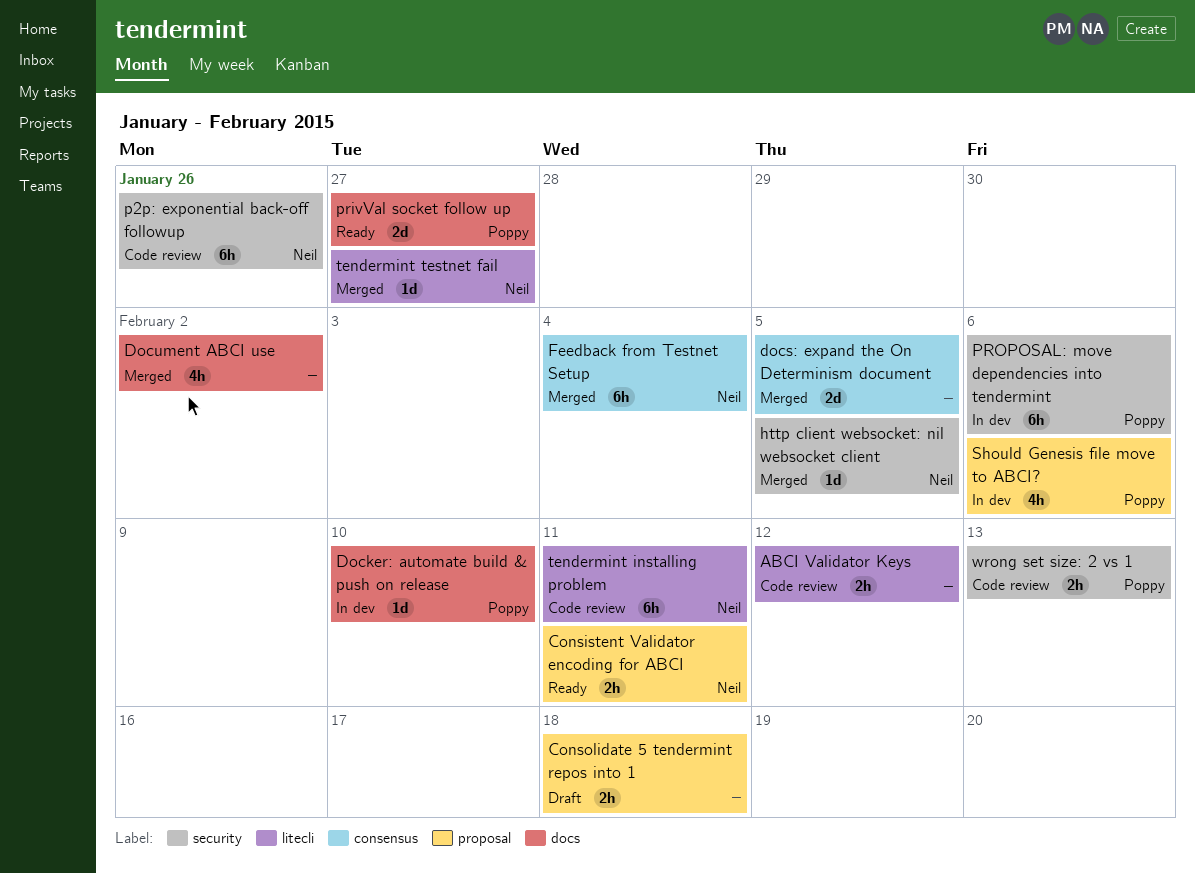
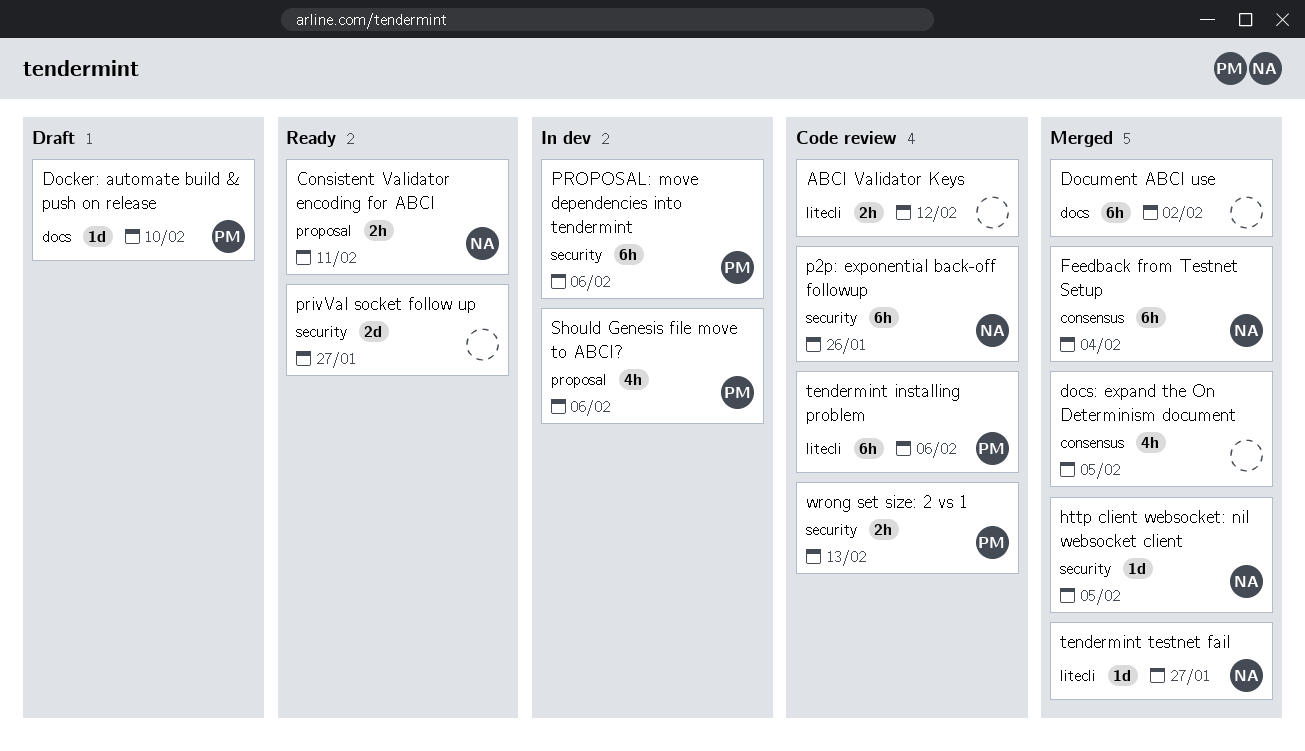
Consolidate 5 tendermint repos into 1: present -> none
Docker: automate build & push on release, status: In dev -> Draft
docs: expand the On Determinism document, estimate: 2d -> 4h
Document ABCI use, estimate: 4h -> 6h
privVal socket follow up, owner: Poppy -> none
privVal socket follow up, label: docs -> security
tendermint installing problem, owner: Neil -> Poppy
tendermint installing problem, due: Feb 11 -> Feb 6

